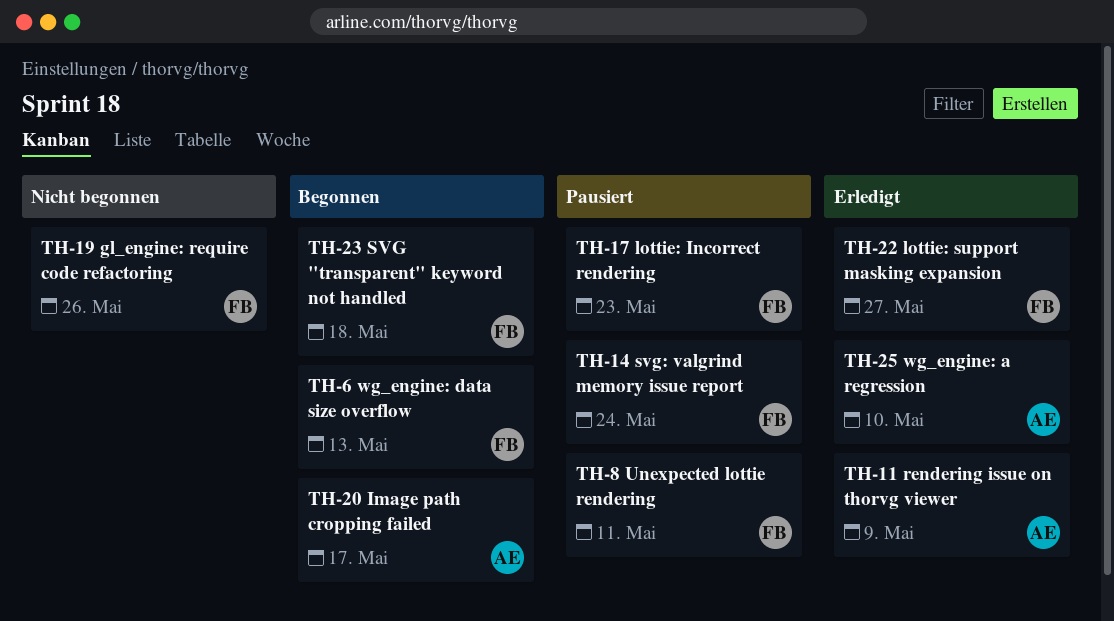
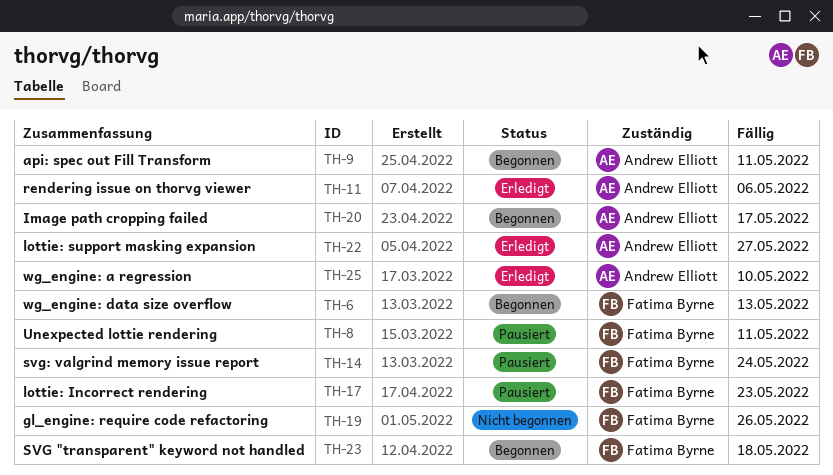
TH-9: none -> present
TH-11, due: May 9 -> May 6
TH-22, owner: Fatima Byrne -> Andrew Elliott

